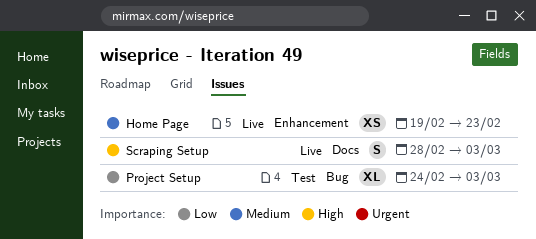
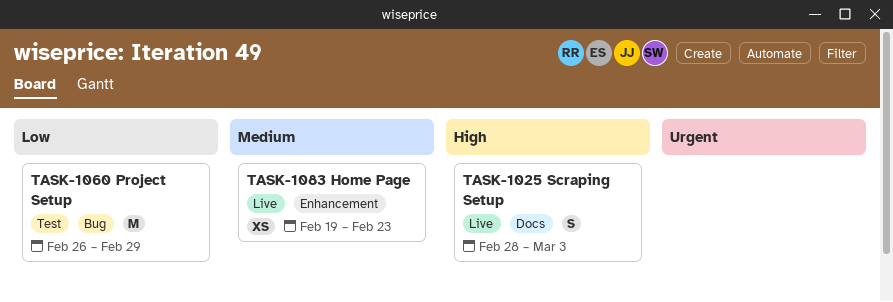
Project Setup, estimate: XL -> M
Project Setup, start: Feb 24 -> Feb 26
Project Setup, due: Mar 3 -> Feb 29

